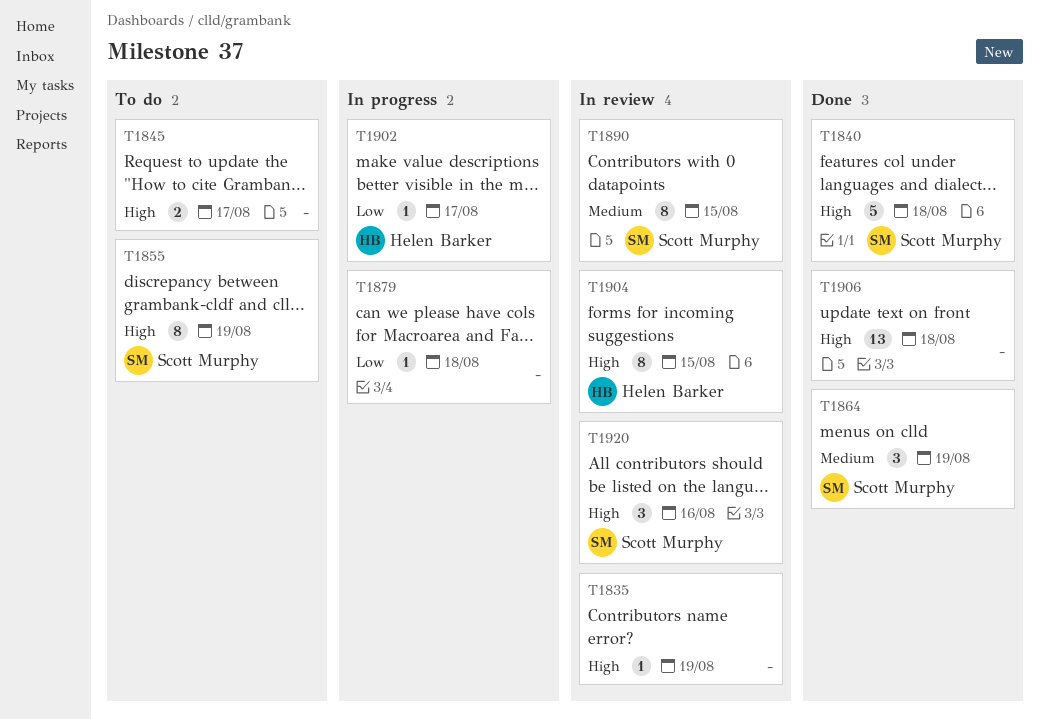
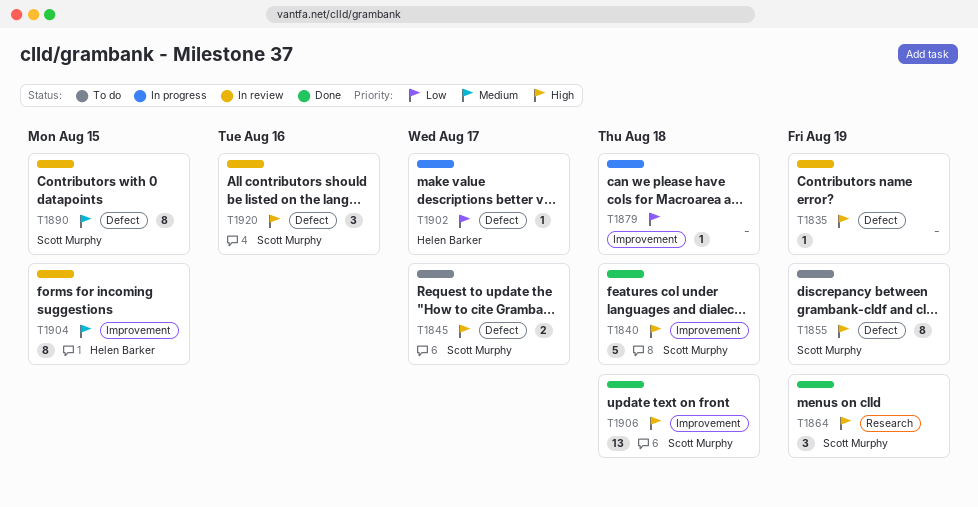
T1845, owner: none -> Scott Murphy
T1864, priority: Medium -> High
T1904, priority: High -> Medium
T1906, owner: none -> Scott Murphy

